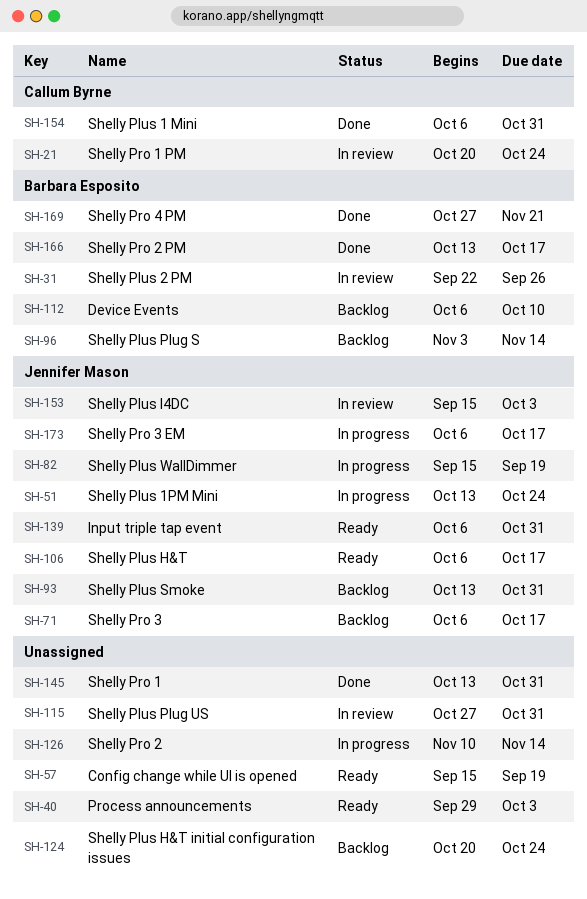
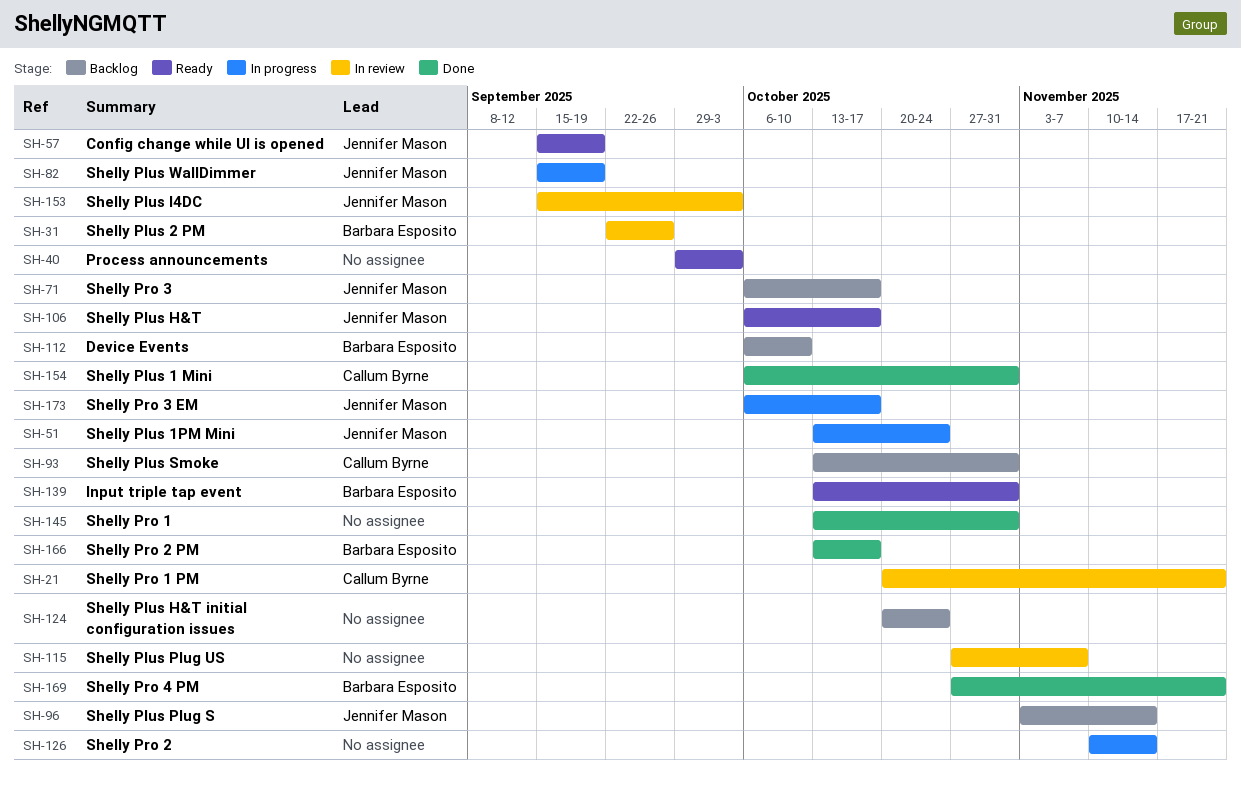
SH-21, due: Oct 24 -> Nov 21
SH-57, owner: none -> Jennifer Mason
SH-93, owner: Jennifer Mason -> Callum Byrne
SH-96, owner: Barbara Esposito -> Jennifer Mason
SH-115, due: Oct 31 -> Nov 7
SH-139, owner: Jennifer Mason -> Barbara Esposito
SH-139, start: Oct 6 -> Oct 13

